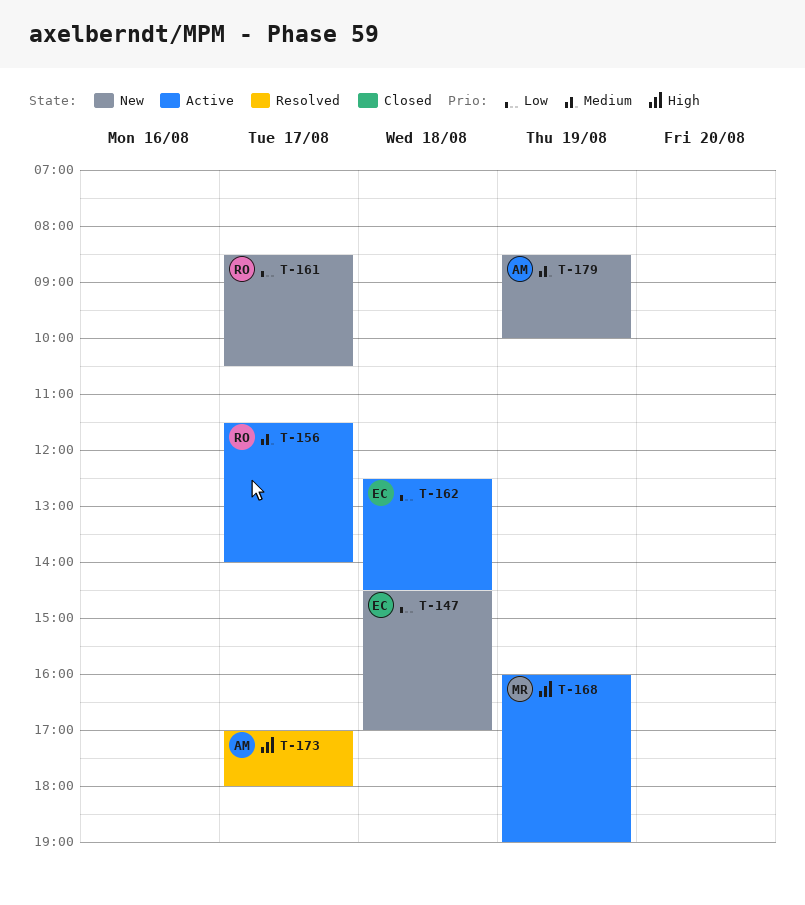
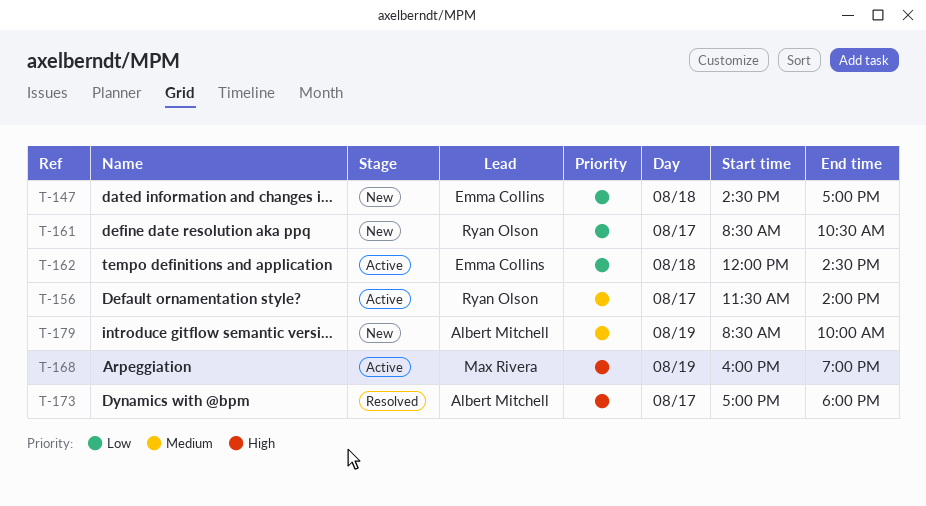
T-162, begins: 12:30 -> 12:00

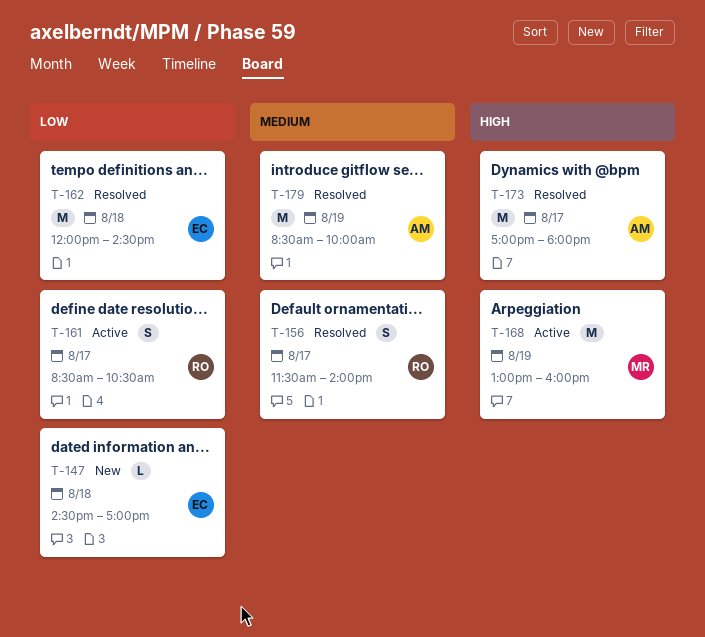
T-156, status: Active -> Resolved
T-161, status: New -> Active
T-162, status: Active -> Resolved
T-168, begins: 16:00 -> 13:00
T-168, ends: 19:00 -> 16:00
T-179, status: New -> Resolved

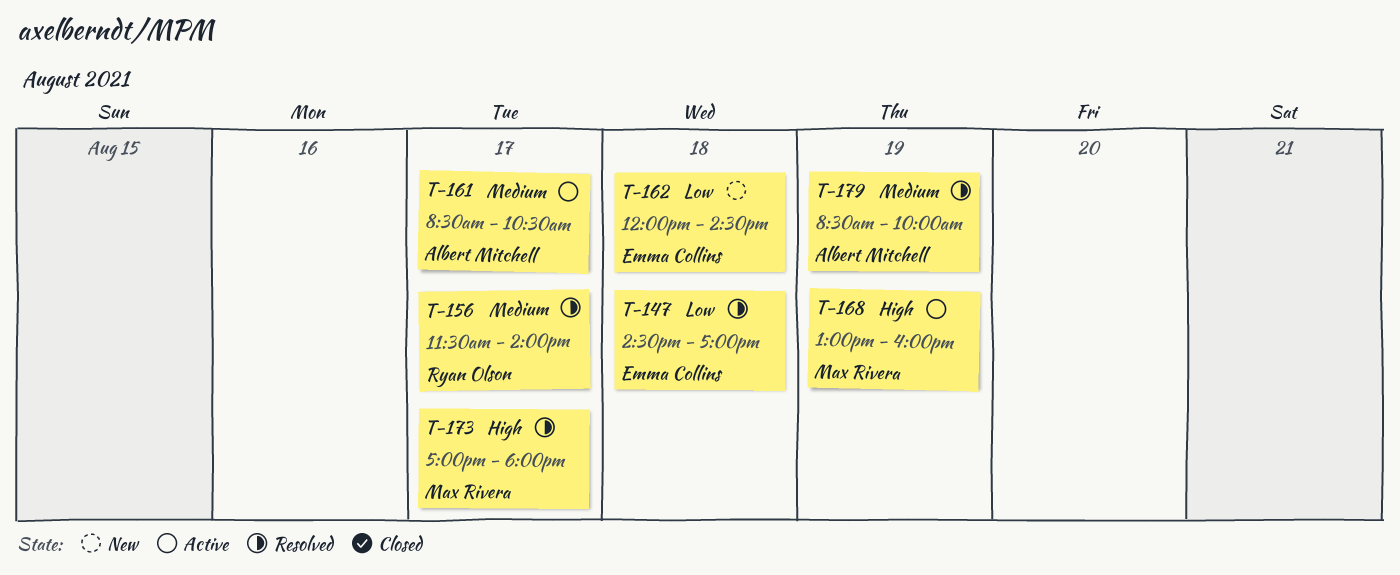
T-147, status: New -> Resolved
T-161, owner: Ryan Olson -> Albert Mitchell
T-161, priority: Low -> Medium
T-162, status: Resolved -> New
T-173, owner: Albert Mitchell -> Max Rivera

